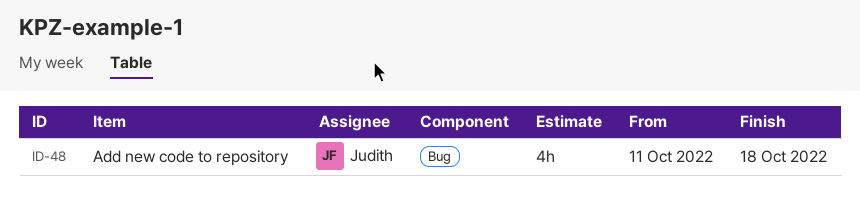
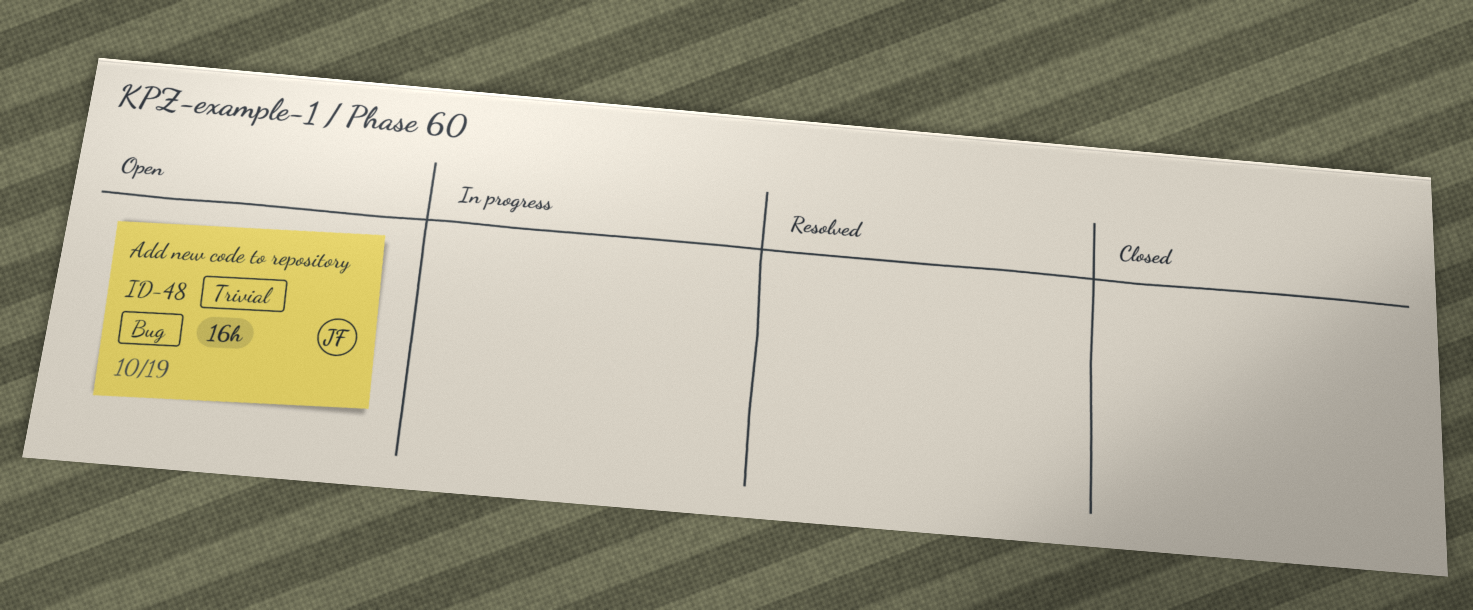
ID-48, estimate: 4h -> 16h
ID-48, due: Oct 18 -> Oct 19

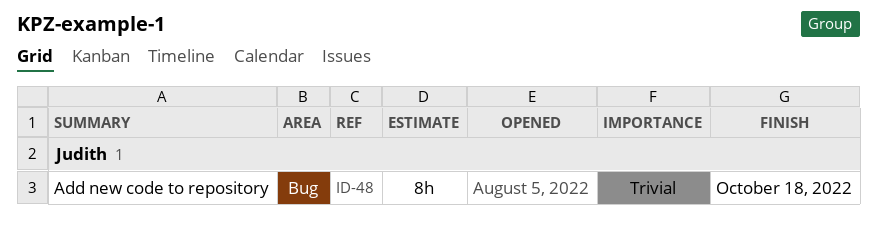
ID-48, estimate: 16h -> 8h
ID-48, due: Oct 19 -> Oct 18

